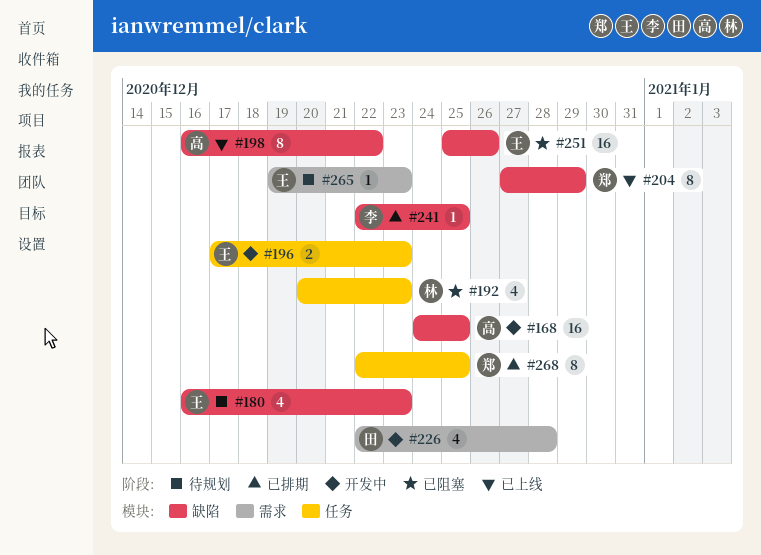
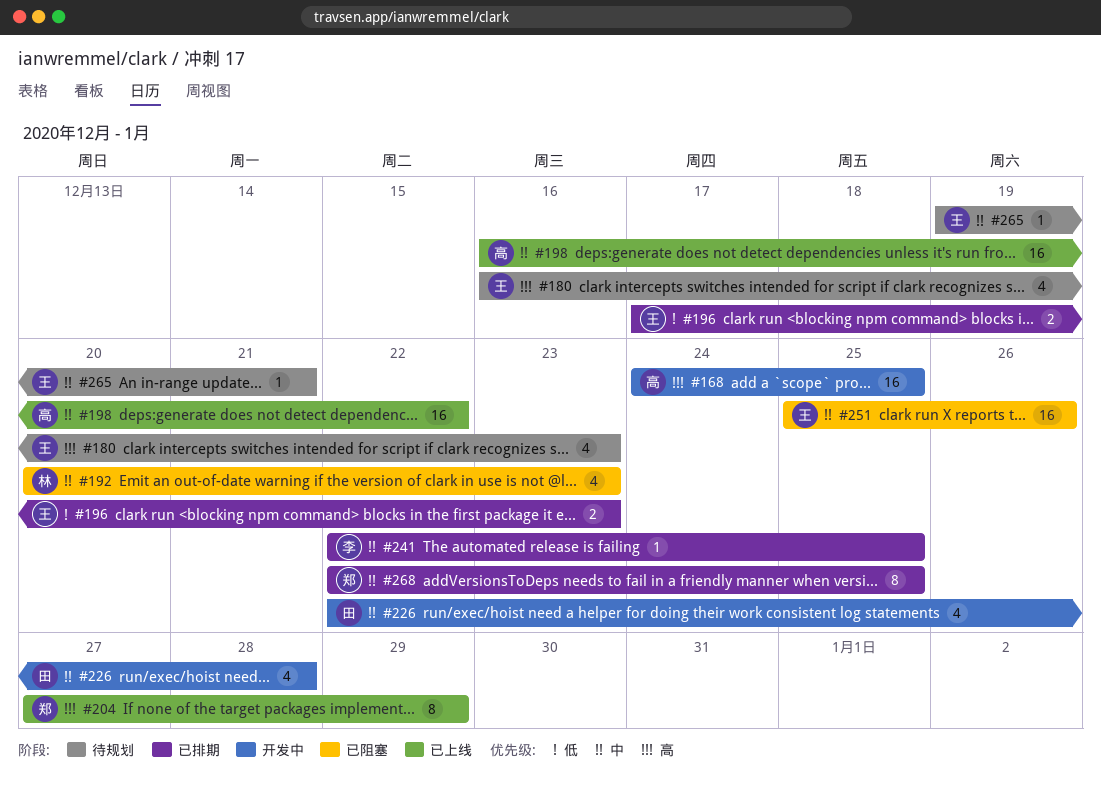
#196, status: 开发中 -> 已排期
#198, estimate: 8 -> 16
#265, due: Dec 23 -> Dec 21

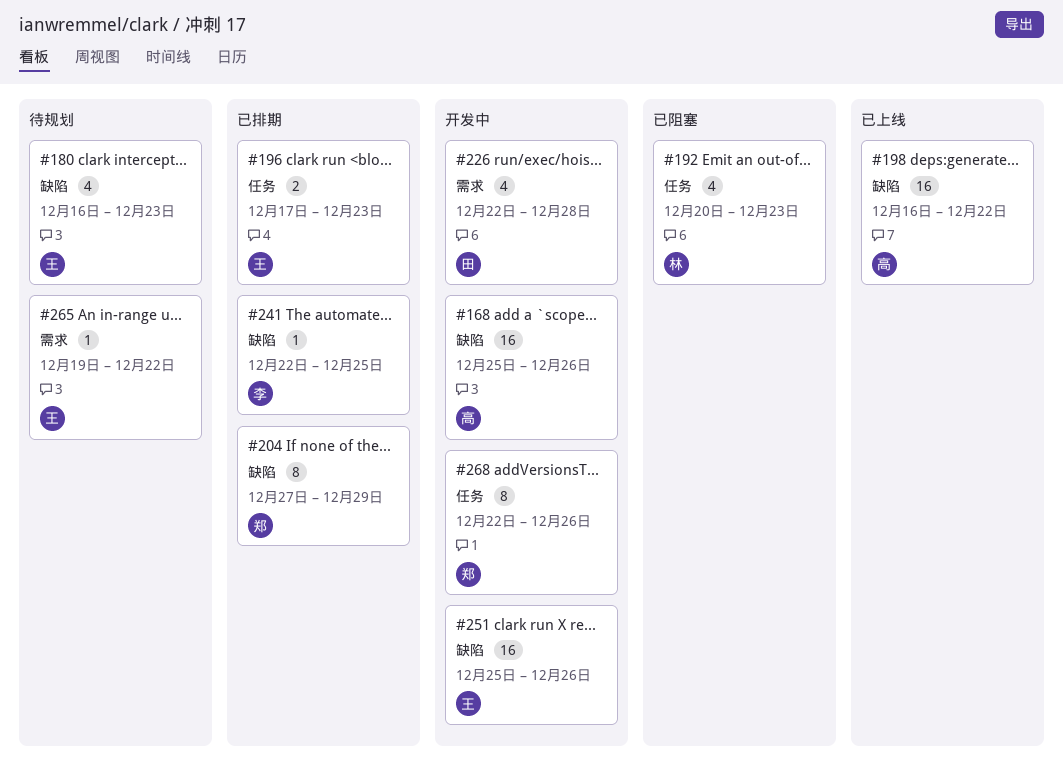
#168, start: Dec 24 -> Dec 25
#168, due: Dec 25 -> Dec 26
#204, status: 已上线 -> 已排期
#251, status: 已阻塞 -> 开发中
#265, due: Dec 21 -> Dec 22
#268, status: 已排期 -> 开发中
#268, due: Dec 25 -> Dec 26

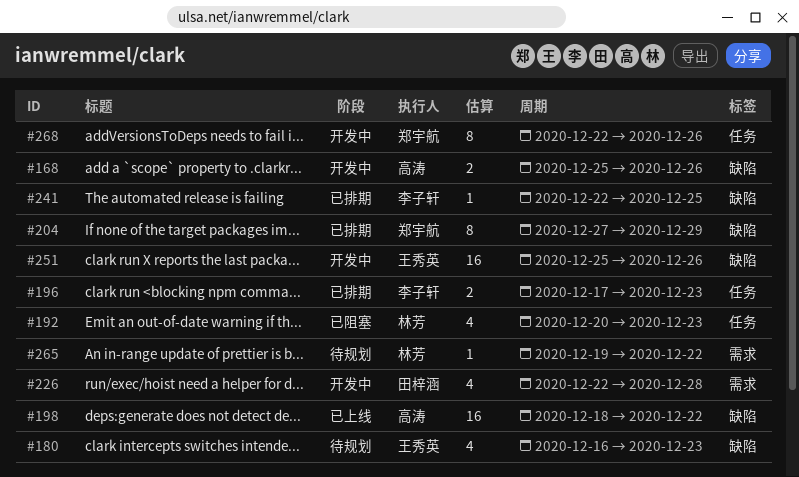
#168, estimate: 16 -> 2
#196, owner: 王秀英 -> 李子轩
#198, start: Dec 16 -> Dec 18
#265, owner: 王秀英 -> 林芳

